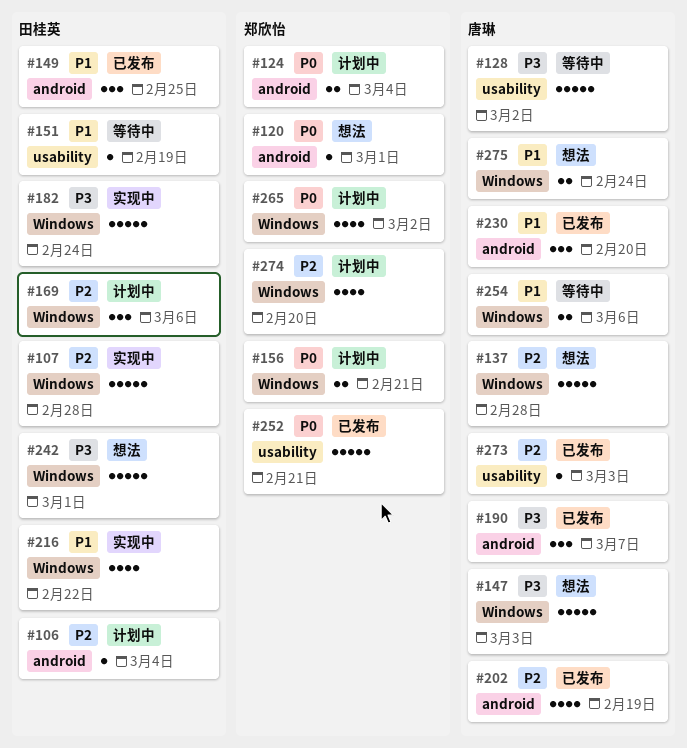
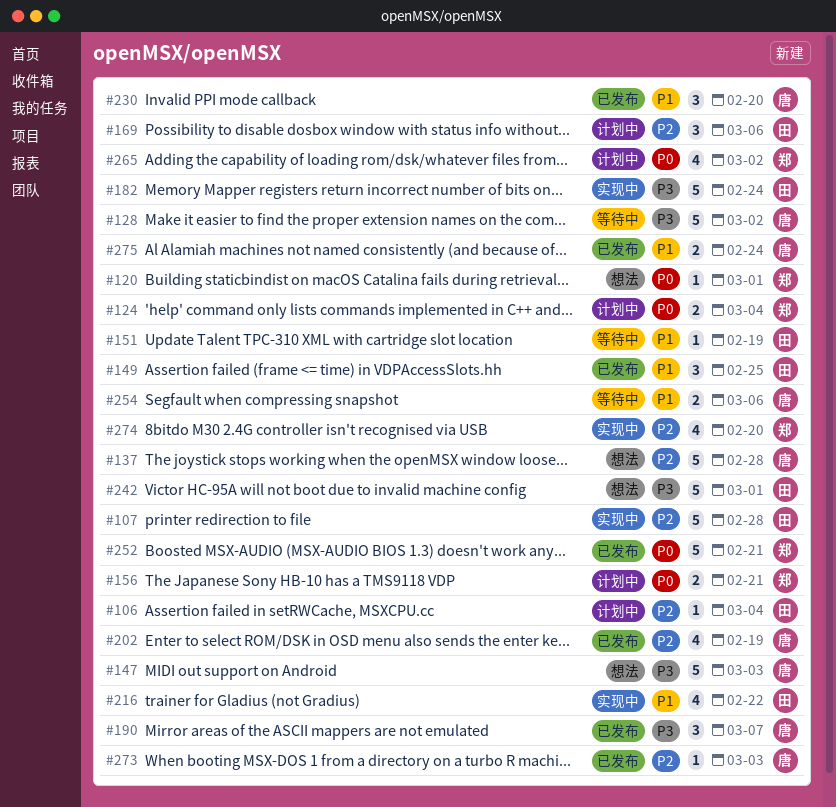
#274, status: 计划中 -> 实现中
#275, status: 想法 -> 已发布

